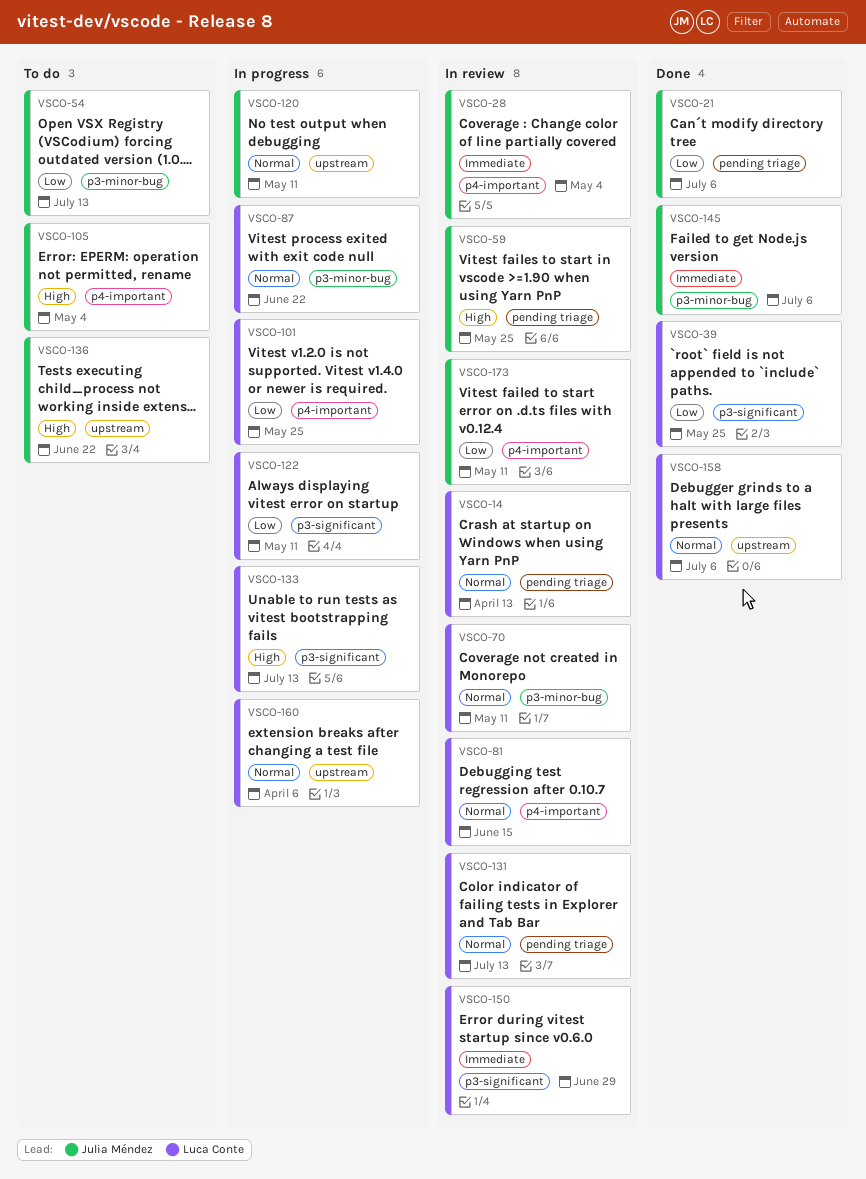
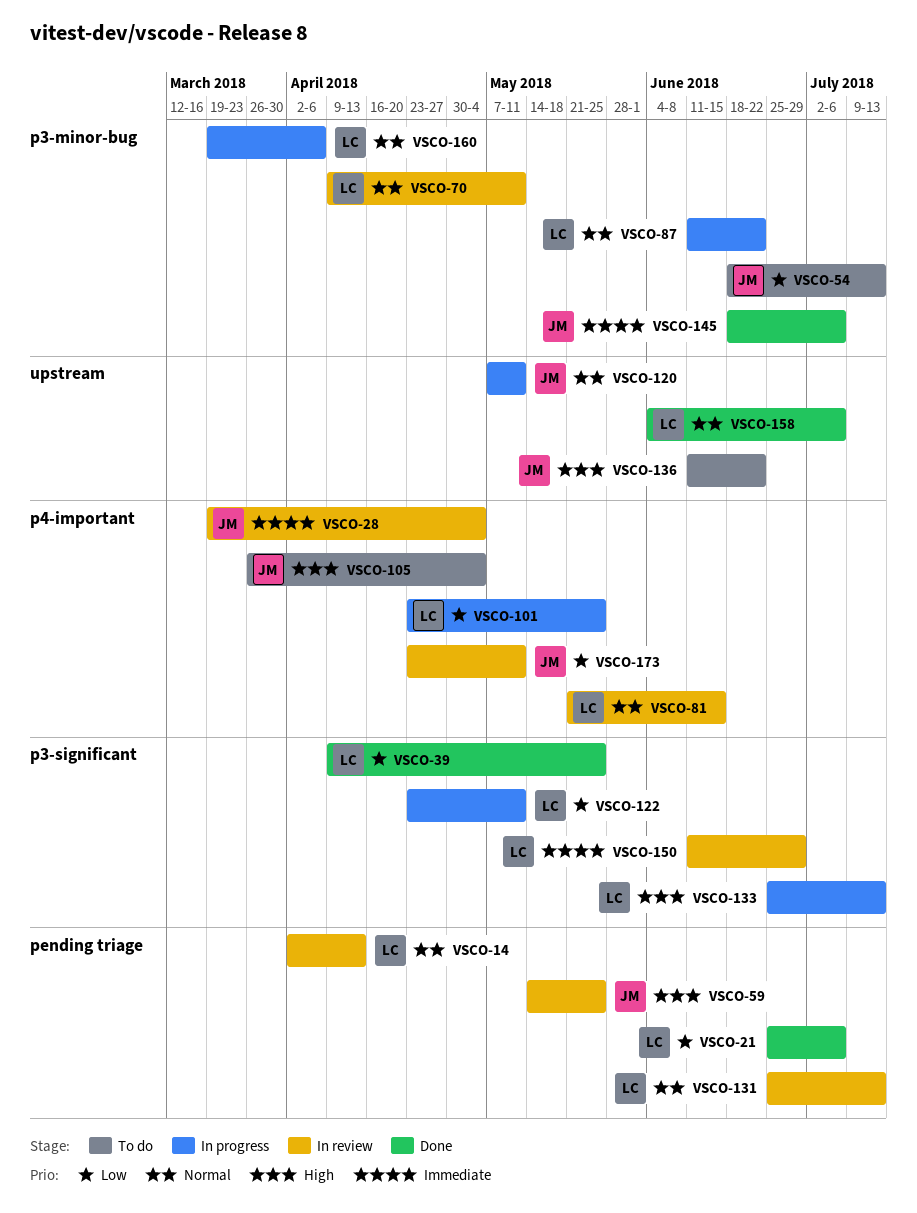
VSCO-21, owner: Julia Méndez -> Luca Conte
VSCO-160, label: upstream -> p3-minor-bug

